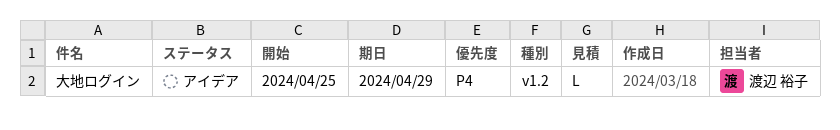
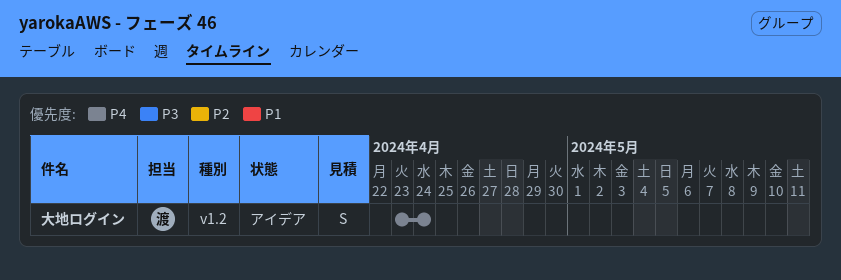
大地ログイン, estimate: L -> S
大地ログイン, start: Apr 25 -> Apr 23
大地ログイン, due: Apr 29 -> Apr 24

